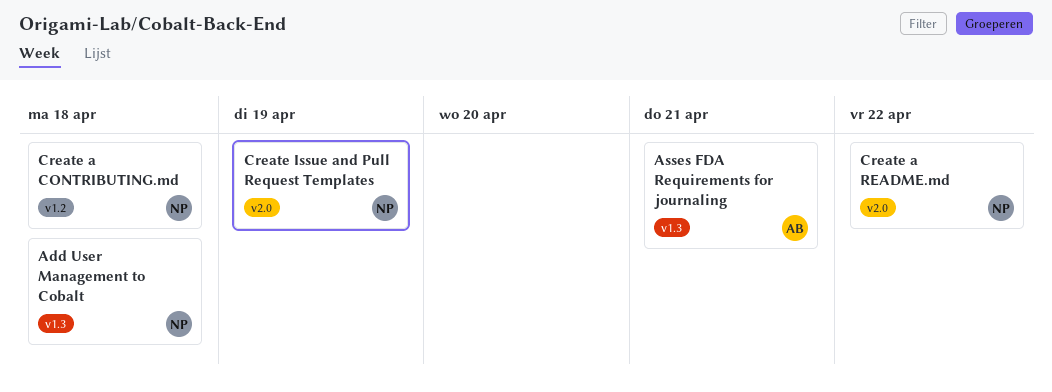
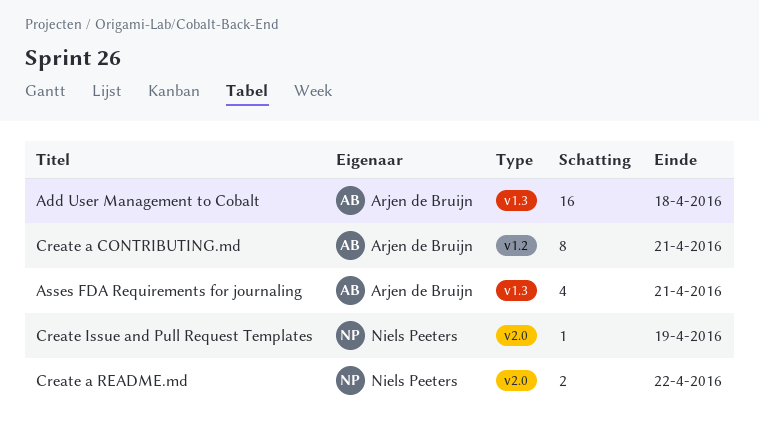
Add User Management to Cobalt, owner: Niels Peeters -> Arjen de Bruijn
Create a CONTRIBUTING.md, owner: Niels Peeters -> Arjen de Bruijn
Create a CONTRIBUTING.md, due: Apr 18 -> Apr 21

